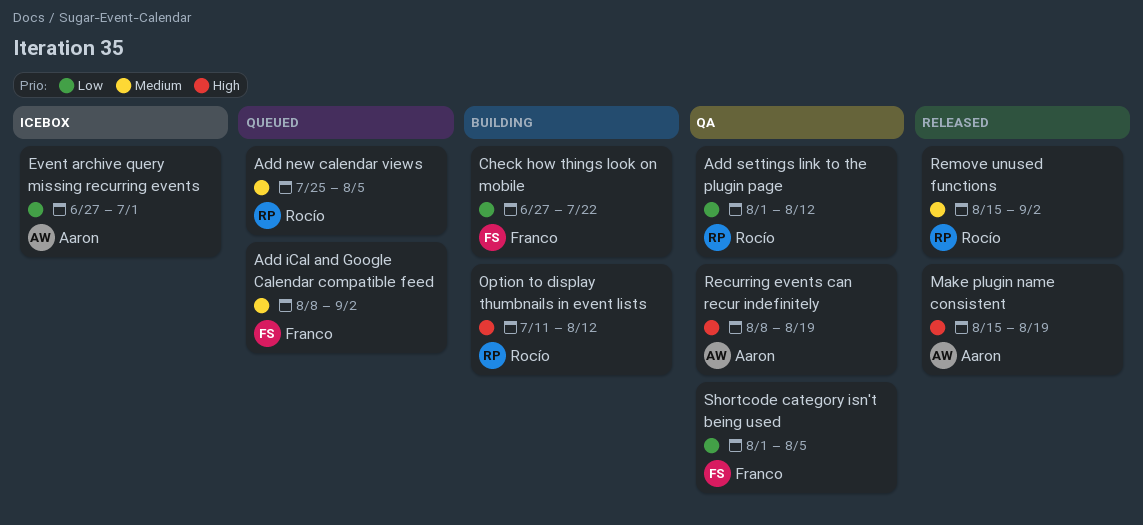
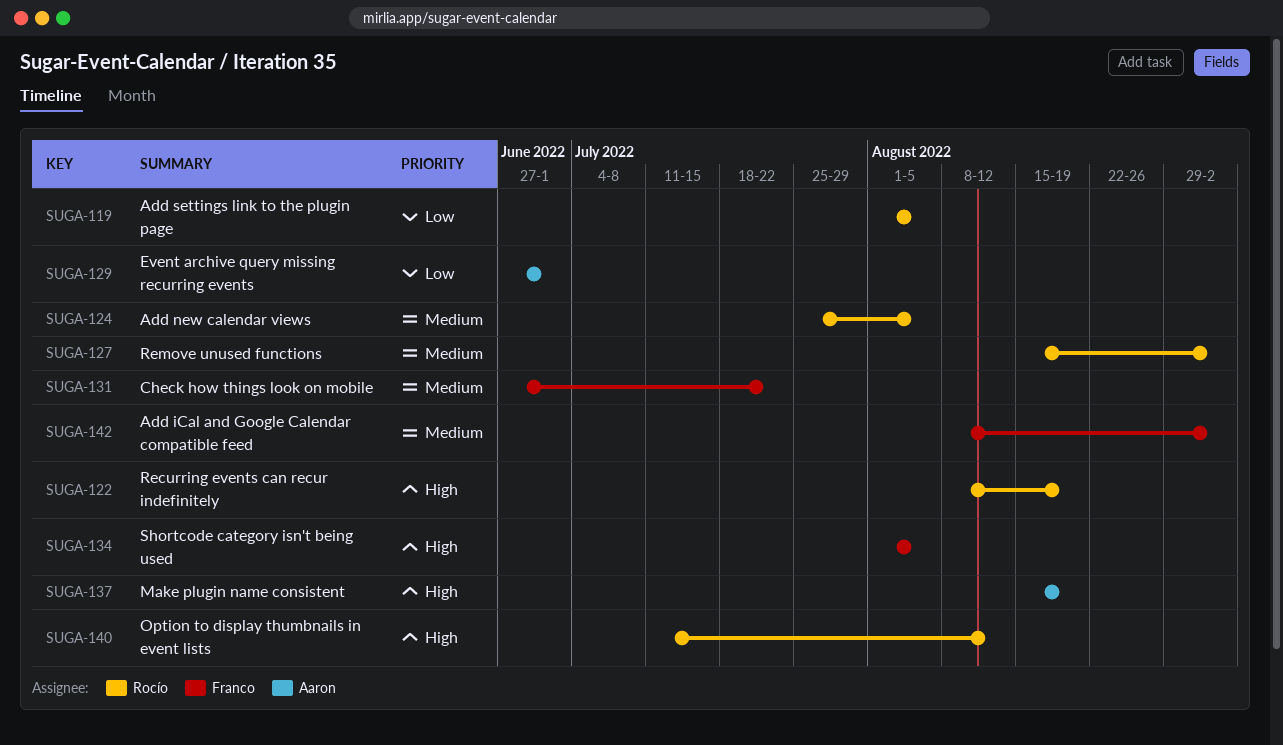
Add settings link to the plugin page, due: Aug 12 -> Aug 5
Check how things look on mobile, priority: Low -> Medium
Recurring events can recur indefinitely, owner: Aaron -> Rocío
Shortcode category isn't being used, priority: Low -> High

